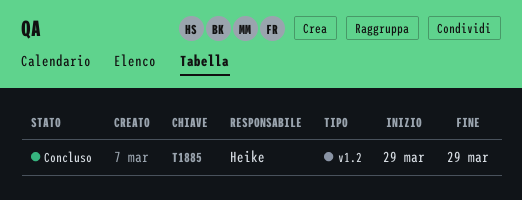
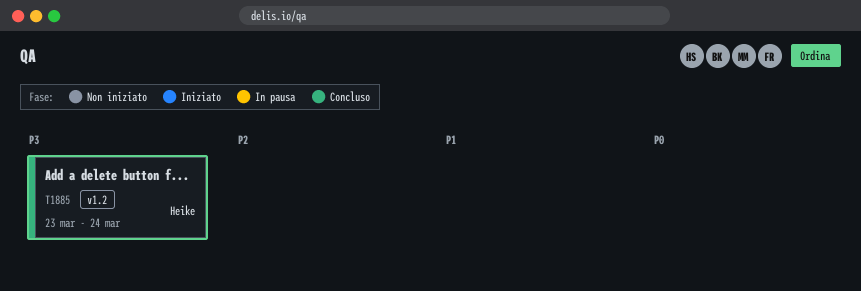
T1885, start: Mar 29 -> Mar 23
T1885, due: Mar 29 -> Mar 24

